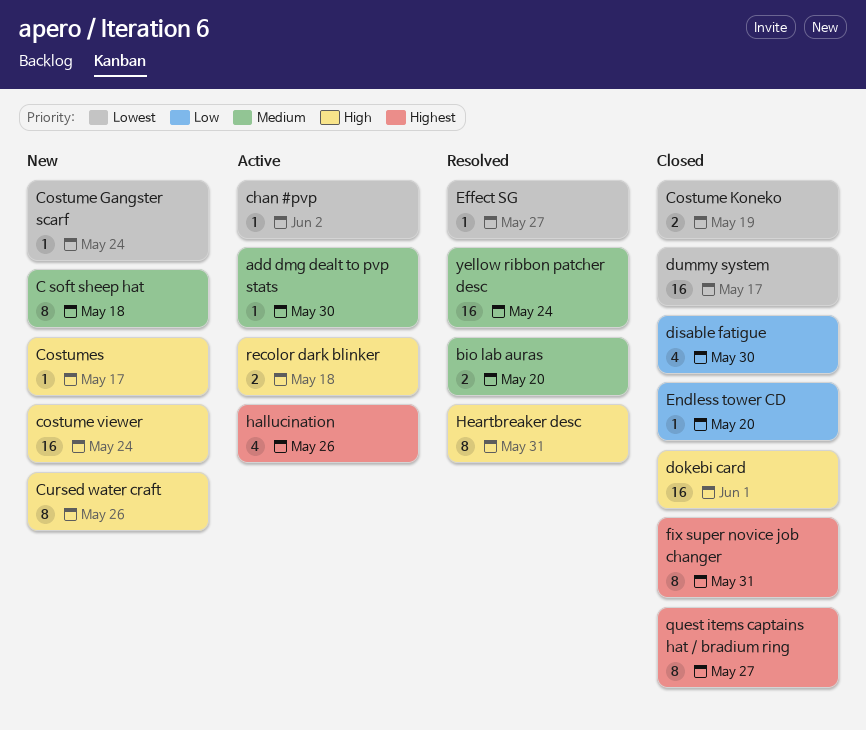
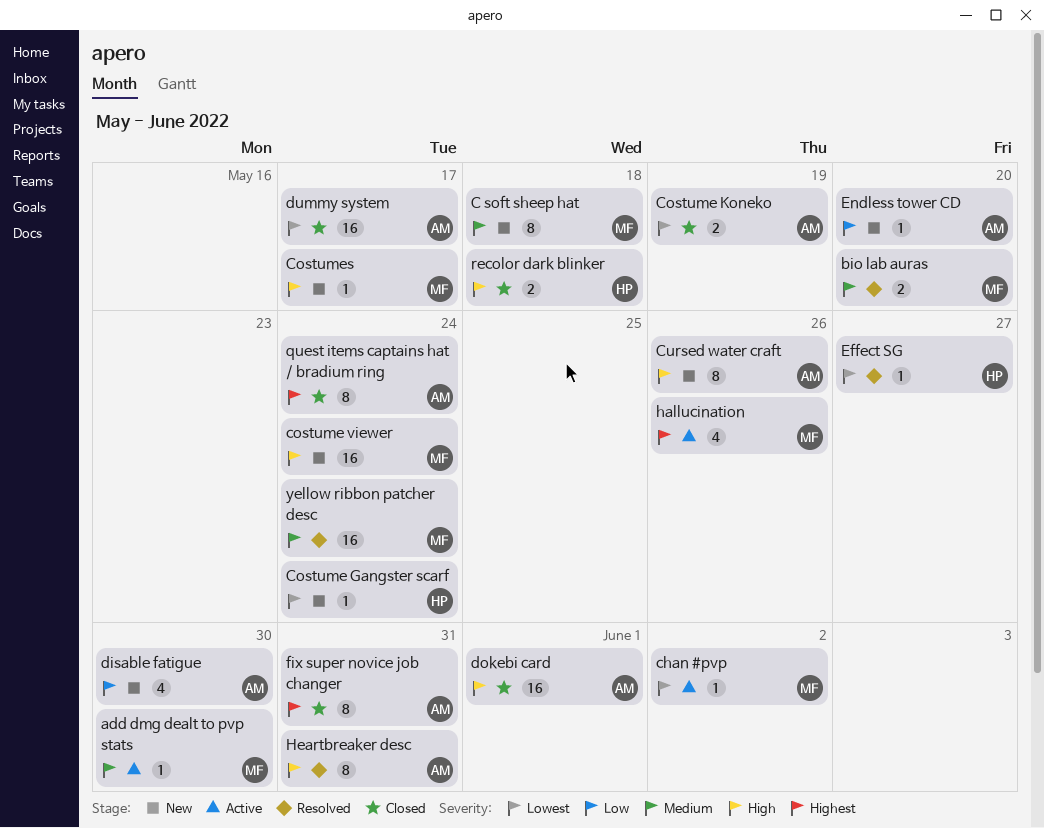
disable fatigue, status: Closed -> New
Endless tower CD, status: Closed -> New
quest items captains hat / bradium ring, due: May 27 -> May 24
recolor dark blinker, status: Active -> Closed

